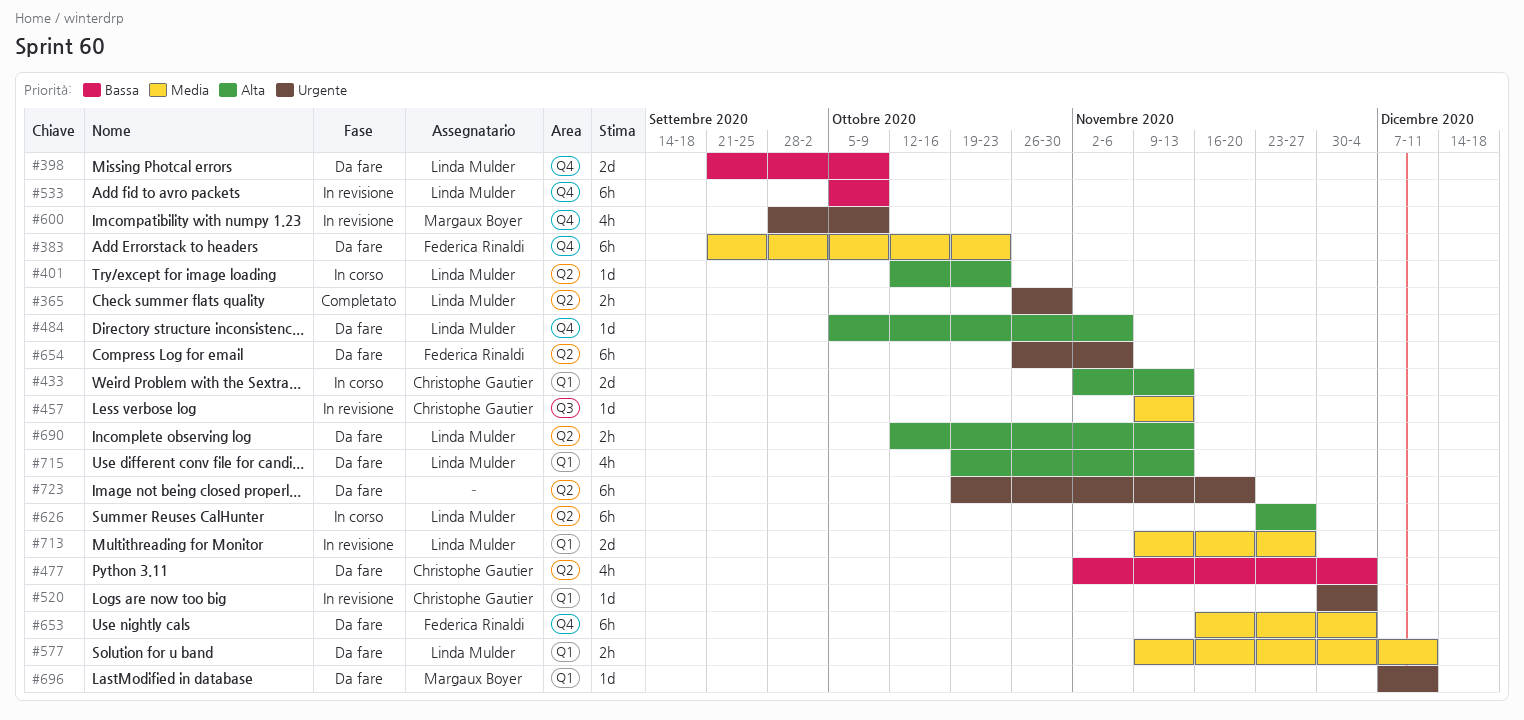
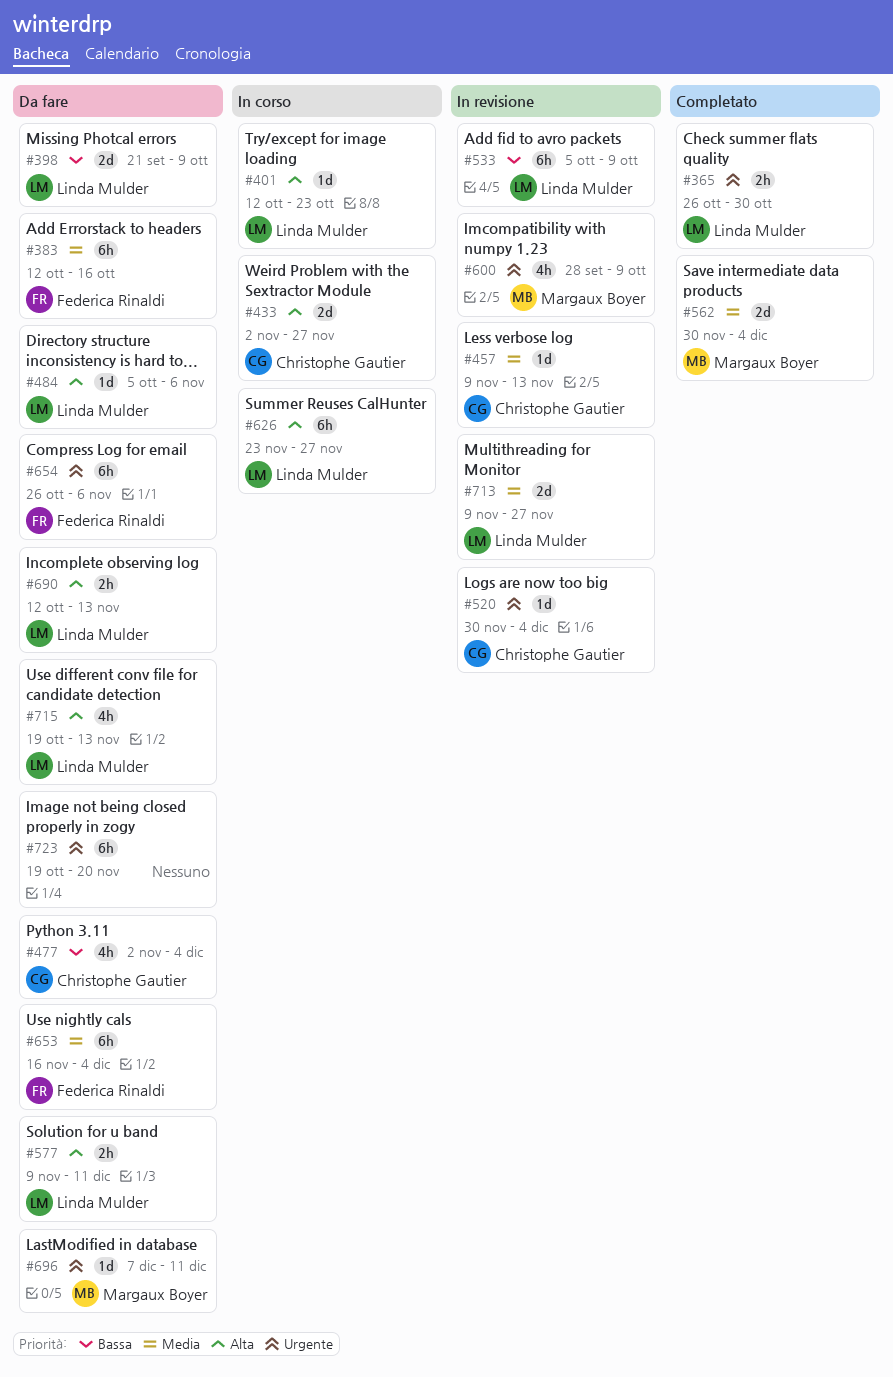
#383, start: Sep 21 -> Oct 12
#383, due: Oct 23 -> Oct 16
#433, due: Nov 13 -> Nov 27
#562: none -> present
#577, priority: Media -> Alta

